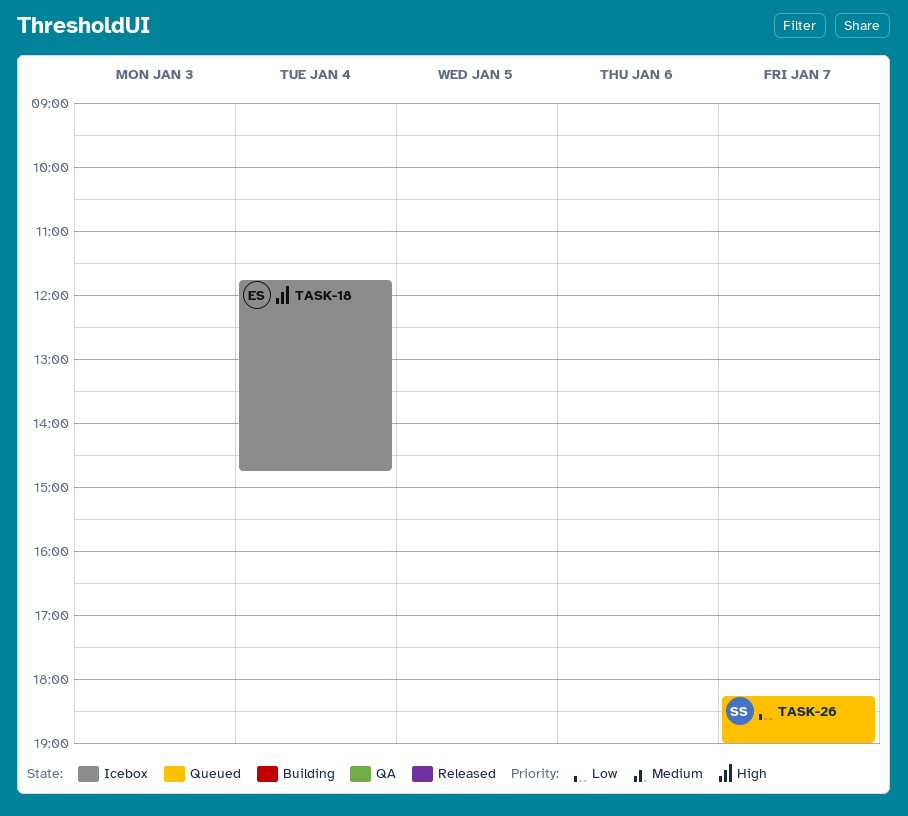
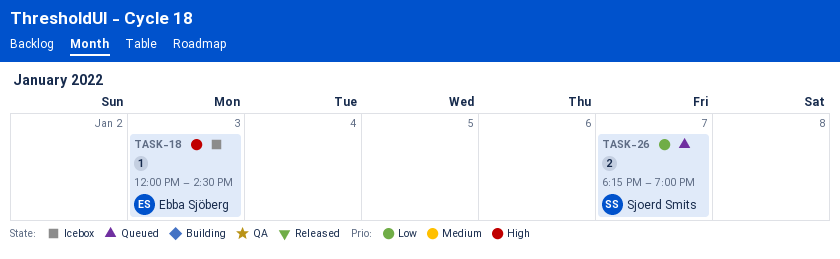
TASK-18, day: Jan 4 -> Jan 3
TASK-18, begins: 11:45 -> 12:00
TASK-18, ends: 14:45 -> 14:30

